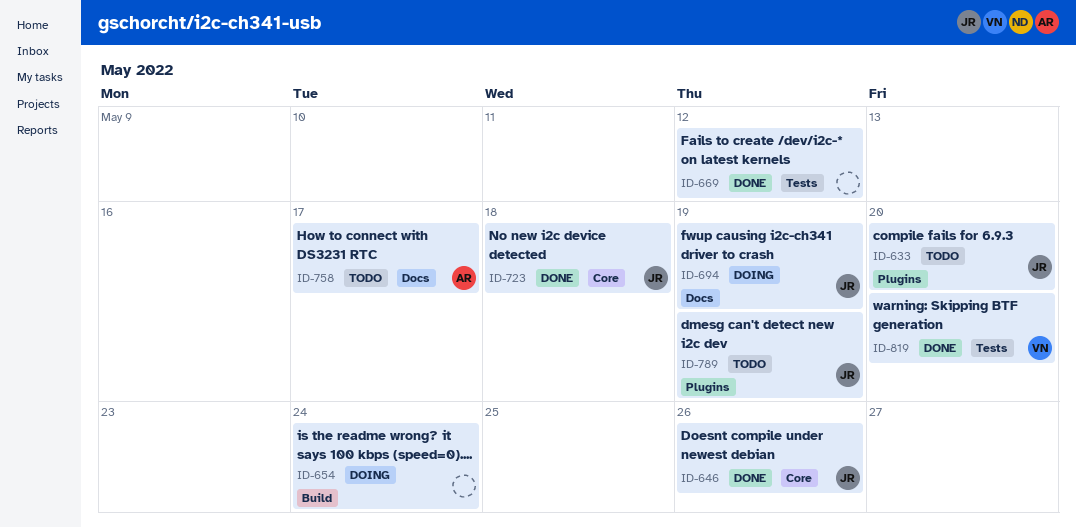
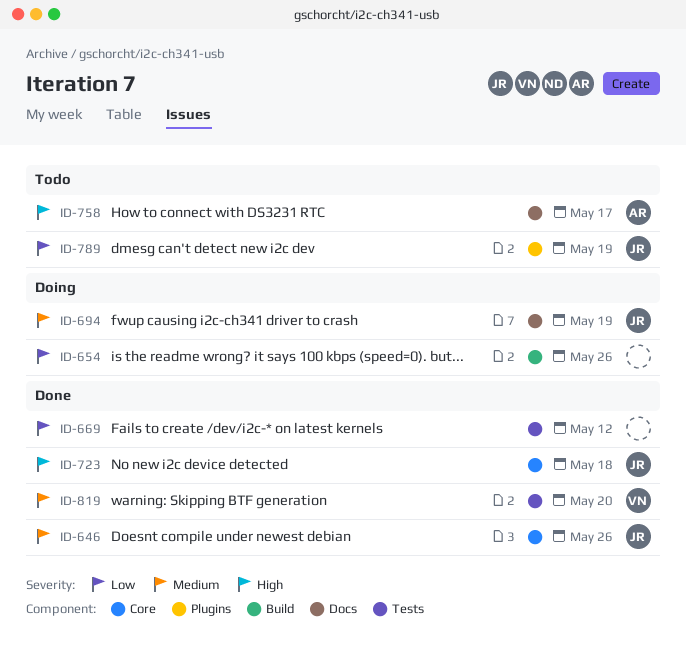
ID-633: present -> none
ID-654, due: May 24 -> May 26

